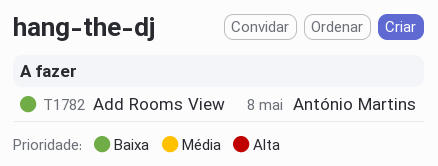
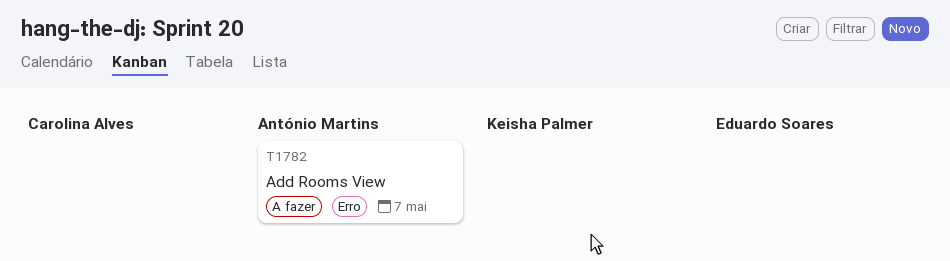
T1782, due: May 8 -> May 7

